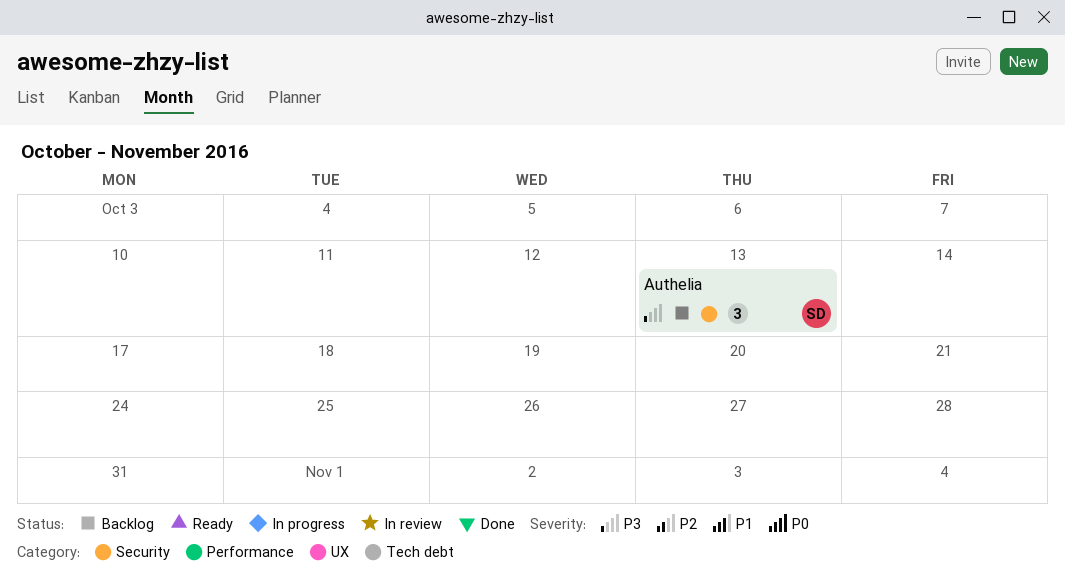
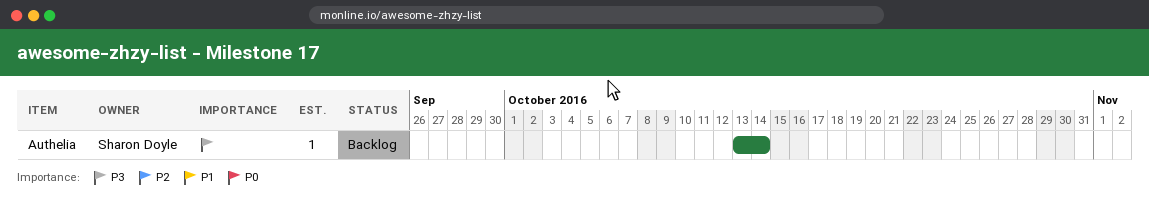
Authelia, estimate: 3 -> 1
Authelia, due: Oct 13 -> Oct 14

